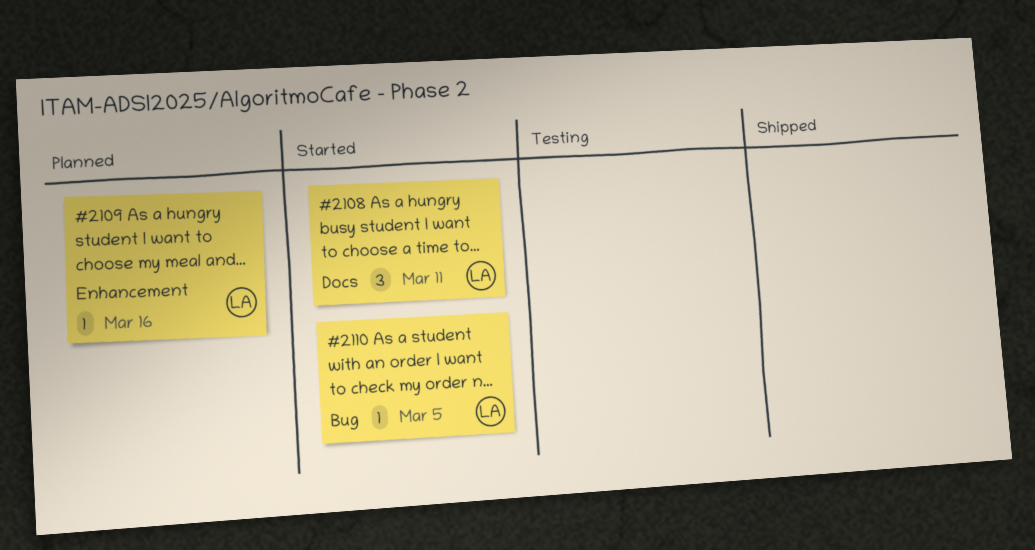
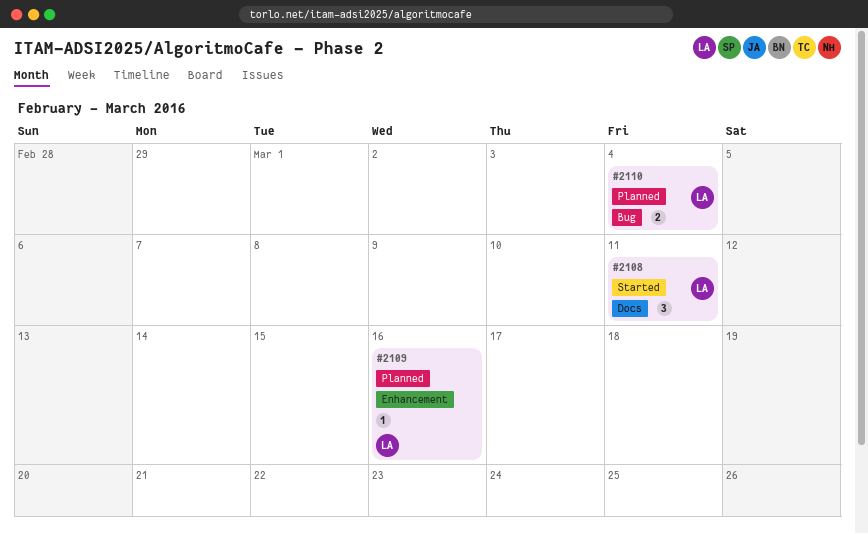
#2110, status: Started -> Planned
#2110, estimate: 1 -> 2
#2110, due: Mar 5 -> Mar 4

